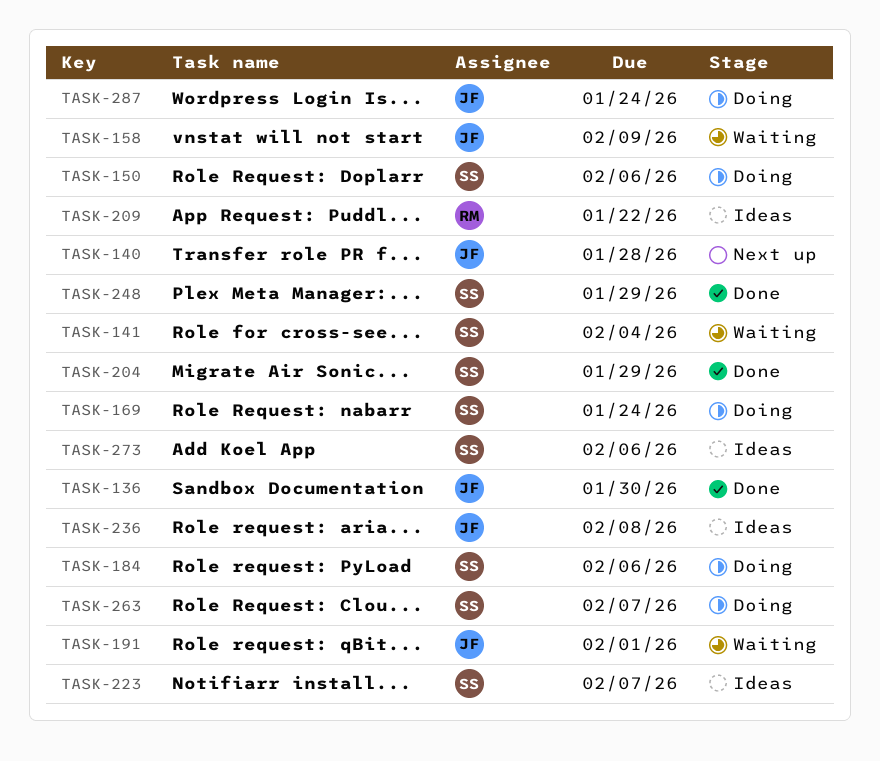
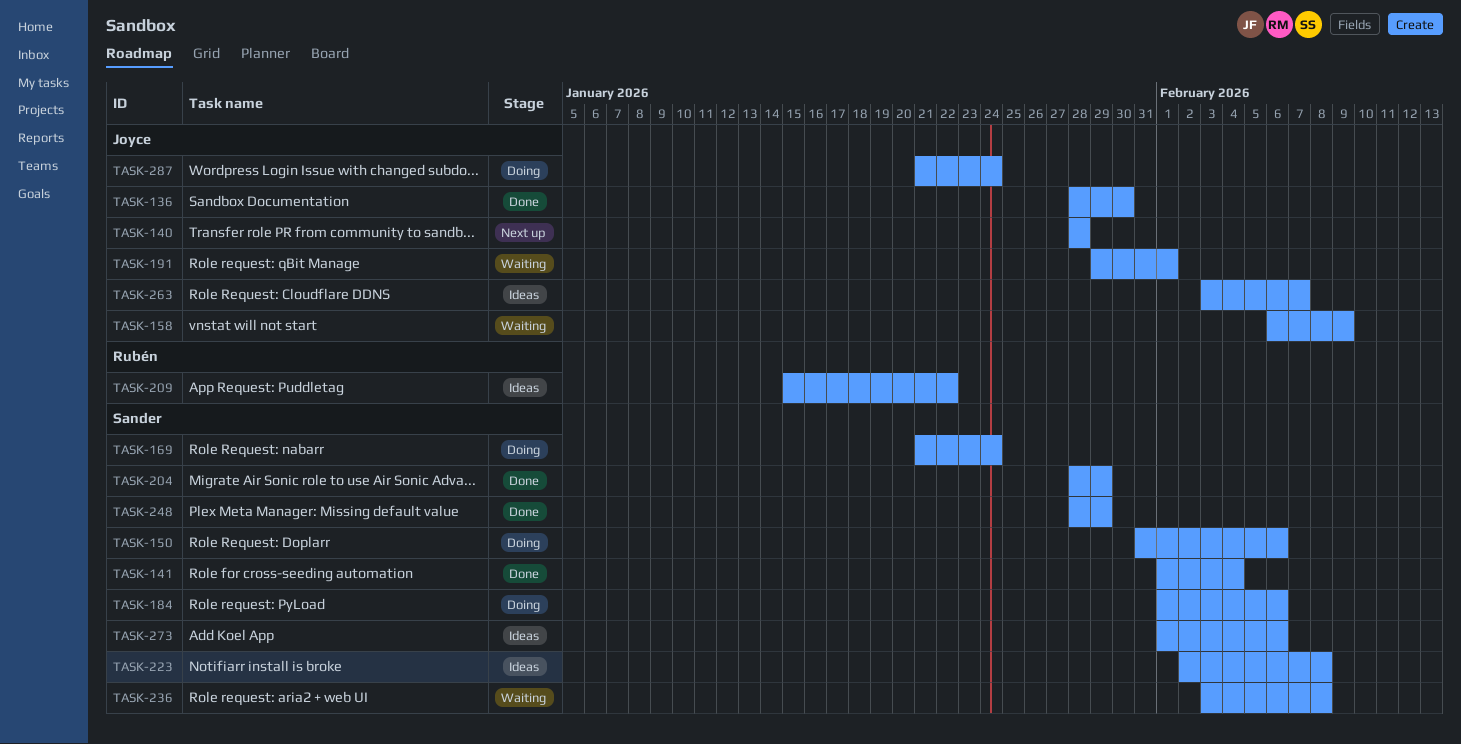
TASK-141, status: Waiting -> Done
TASK-223, due: Feb 7 -> Feb 8
TASK-236, status: Ideas -> Waiting
TASK-236, owner: Joyce -> Sander
TASK-263, status: Doing -> Ideas
TASK-263, owner: Sander -> Joyce

